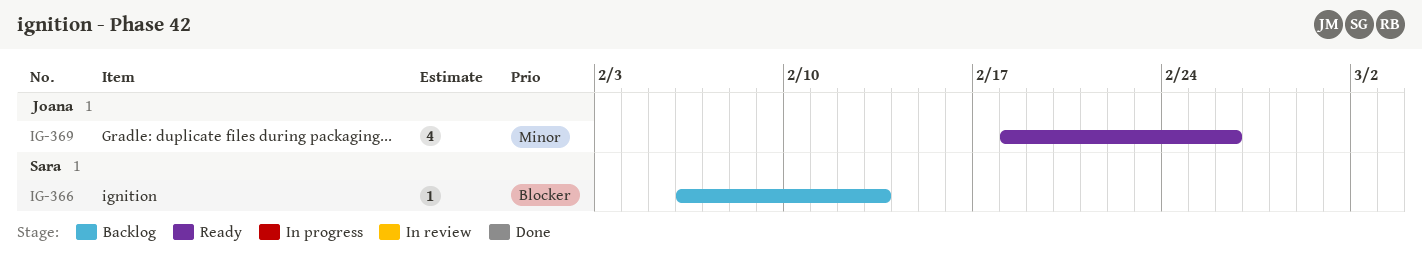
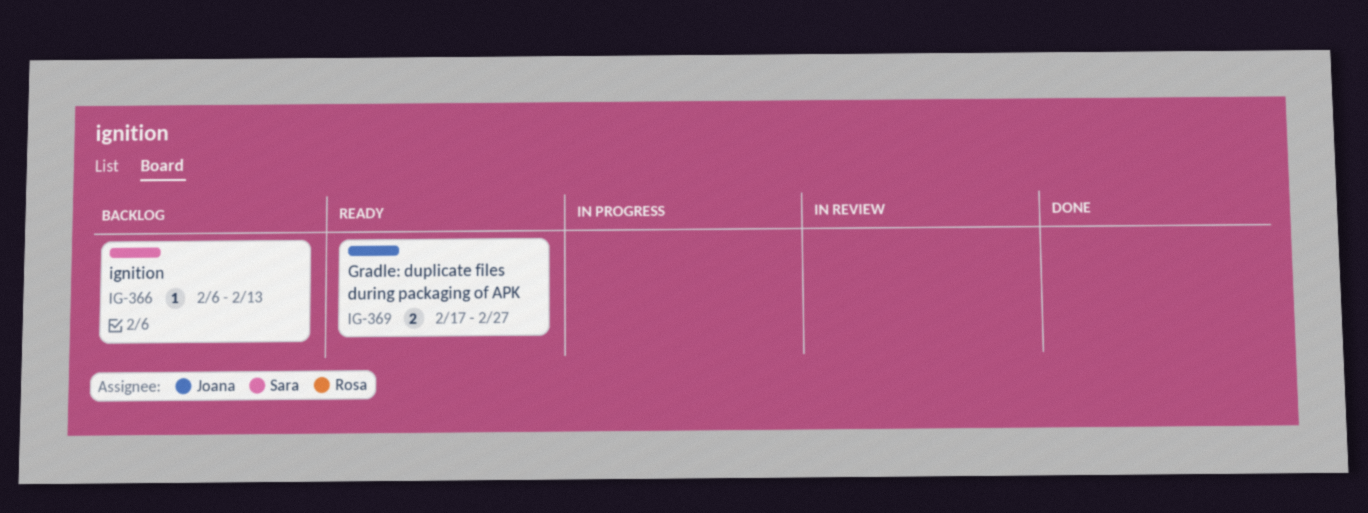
IG-369, estimate: 4 -> 2
IG-369, start: Feb 18 -> Feb 17
IG-369, due: Feb 26 -> Feb 27

